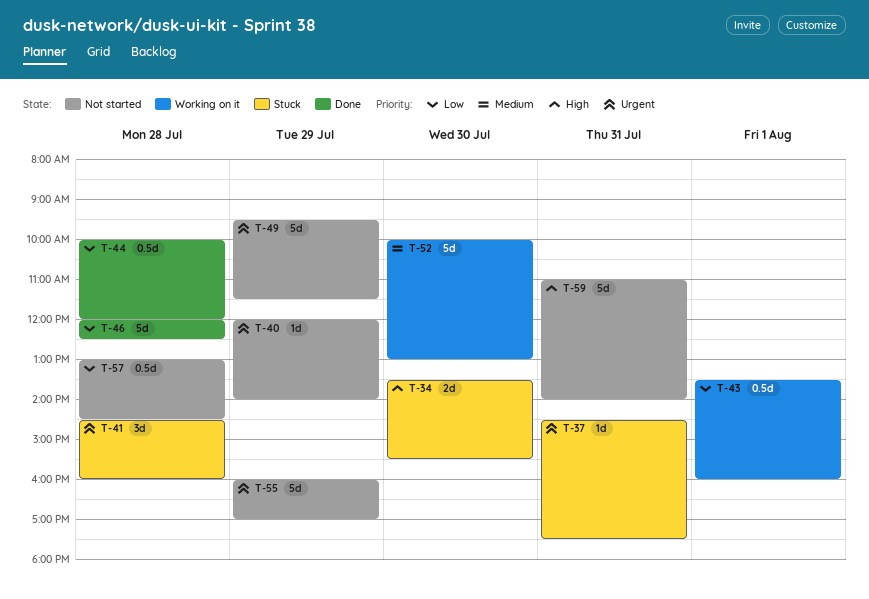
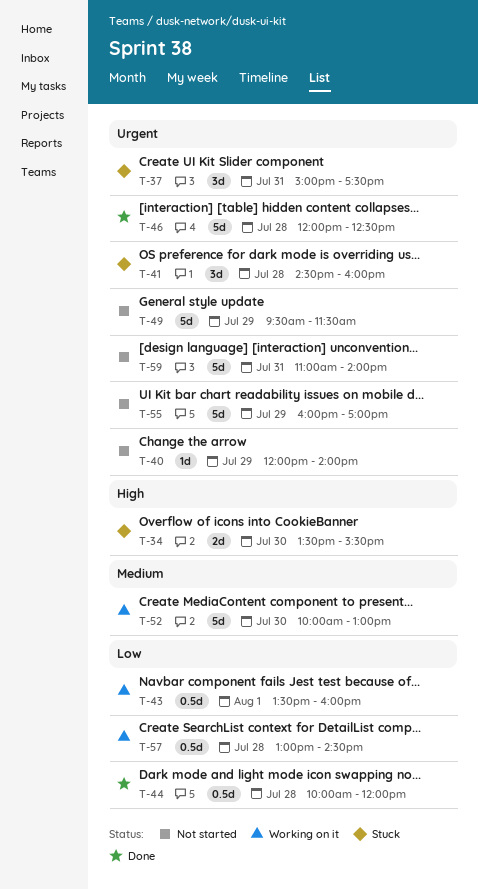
T-37, estimate: 1d -> 3d
T-37, begins: 14:30 -> 15:00
T-46, priority: Low -> Urgent
T-57, status: Not started -> Working on it
T-59, priority: High -> Urgent

